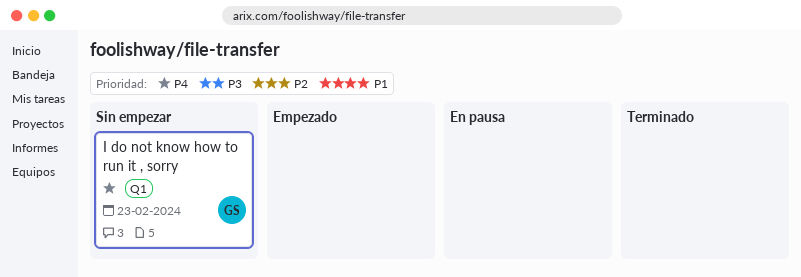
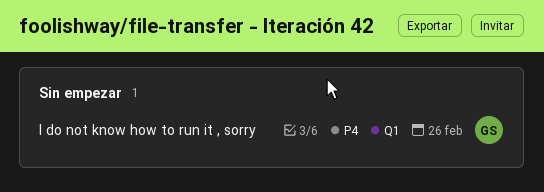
I do not know how to run it , sorry, due: Feb 23 -> Feb 26

